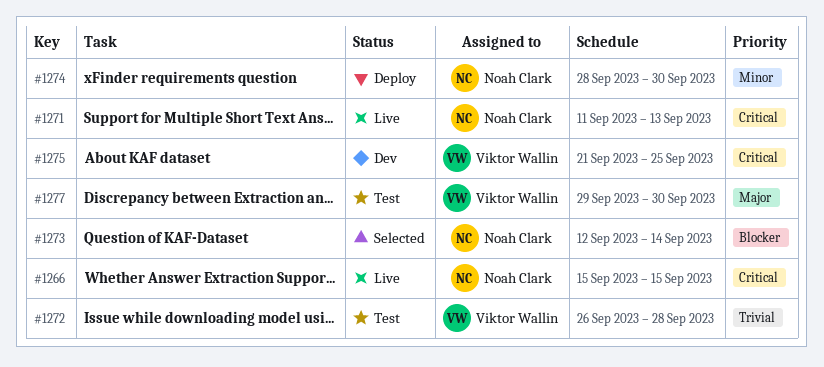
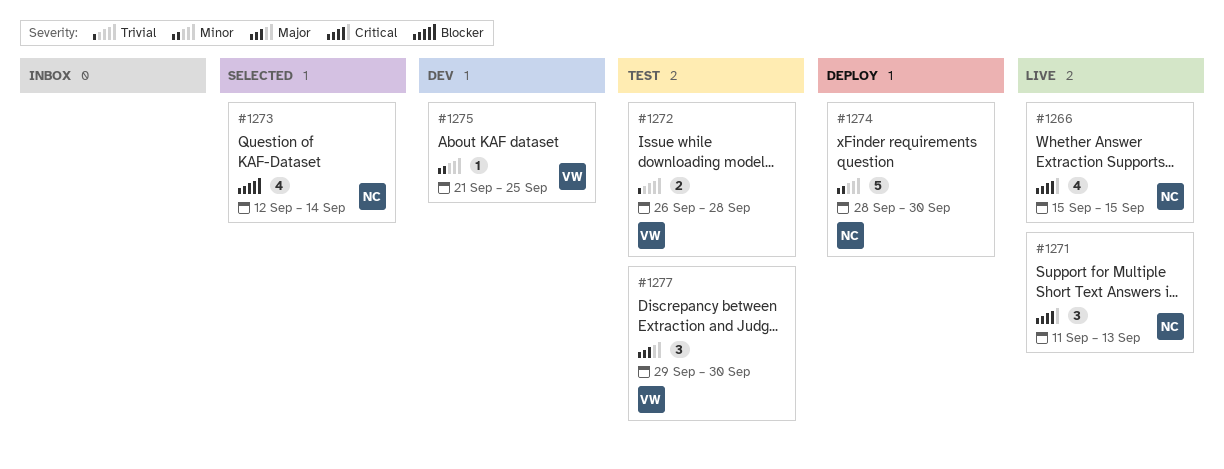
#1275, priority: Critical -> Minor

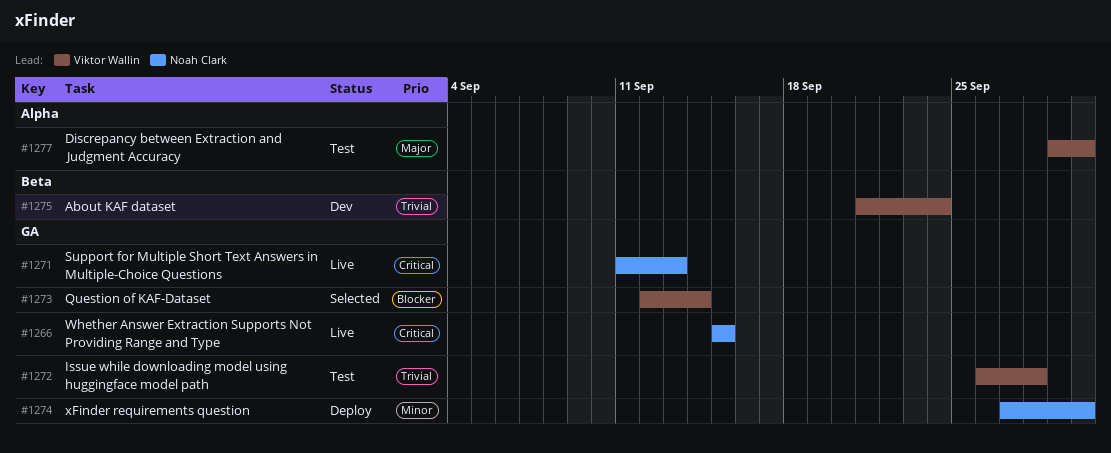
#1273, owner: Noah Clark -> Viktor Wallin
#1274, start: Sep 28 -> Sep 27
#1275, priority: Minor -> Trivial
#1275, due: Sep 25 -> Sep 24

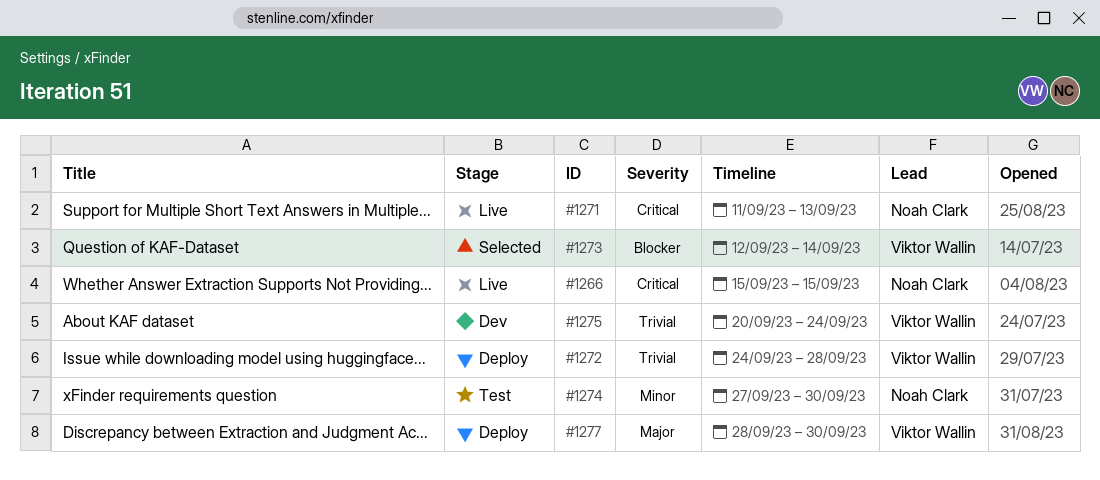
#1272, status: Test -> Deploy
#1272, start: Sep 26 -> Sep 24
#1274, status: Deploy -> Test
#1275, start: Sep 21 -> Sep 20
#1277, status: Test -> Deploy
#1277, start: Sep 29 -> Sep 28

